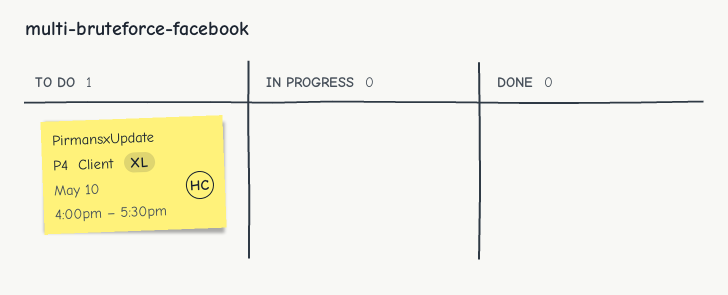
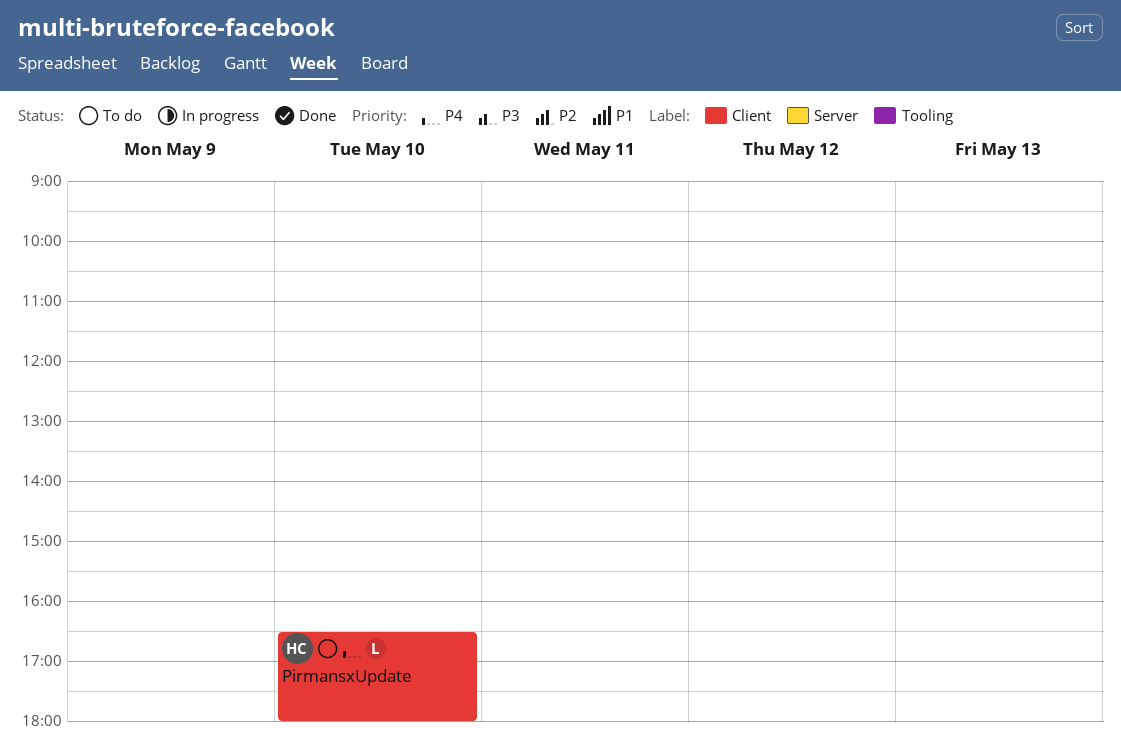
PirmansxUpdate, estimate: XL -> L
PirmansxUpdate, begins: 16:00 -> 16:30
PirmansxUpdate, ends: 17:30 -> 18:00

